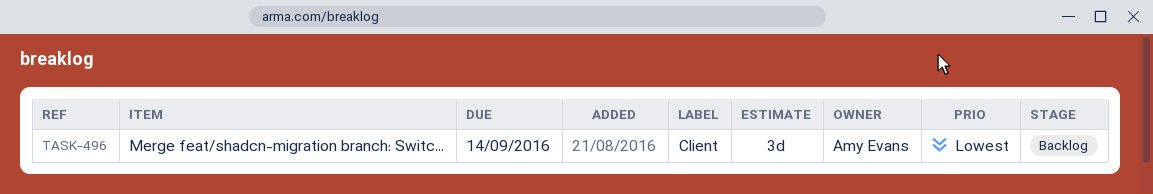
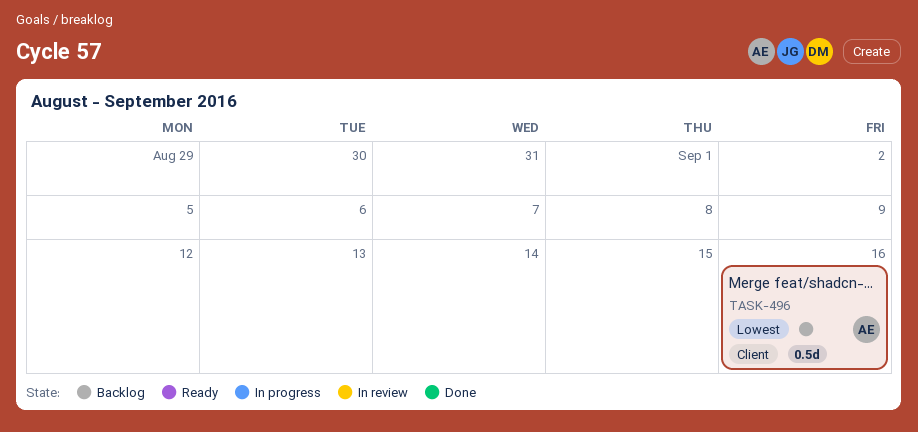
TASK-496, estimate: 3d -> 0.5d
TASK-496, due: Sep 14 -> Sep 16

